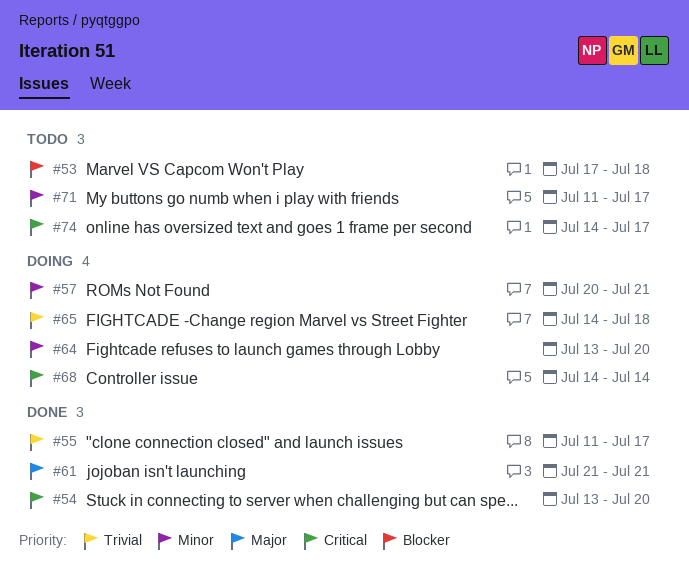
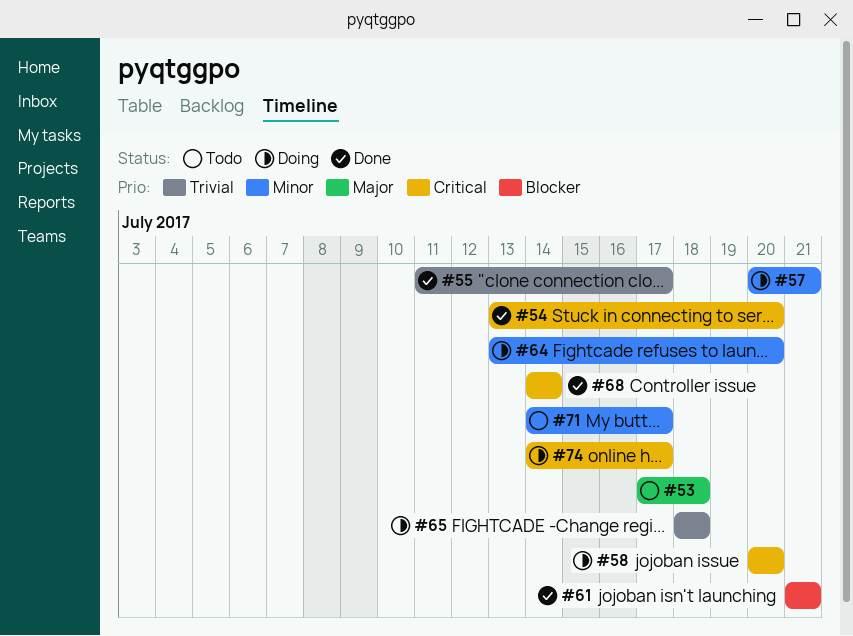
#53, priority: Blocker -> Major
#58: none -> present
#61, priority: Major -> Blocker
#65, start: Jul 14 -> Jul 18
#68, status: Doing -> Done
#71, start: Jul 11 -> Jul 14
#74, status: Todo -> Doing

